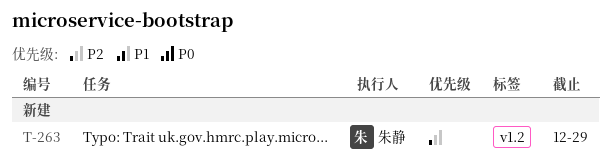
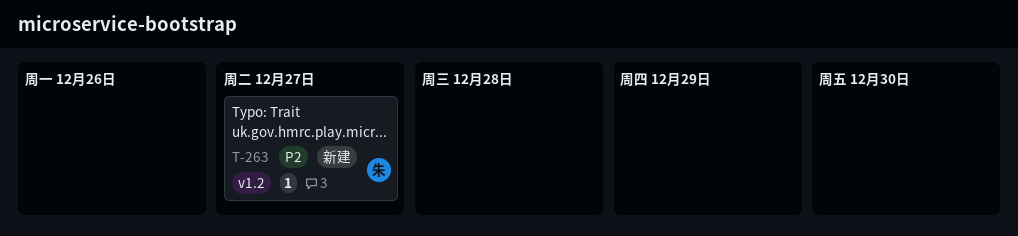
T-263, due: Dec 29 -> Dec 27

